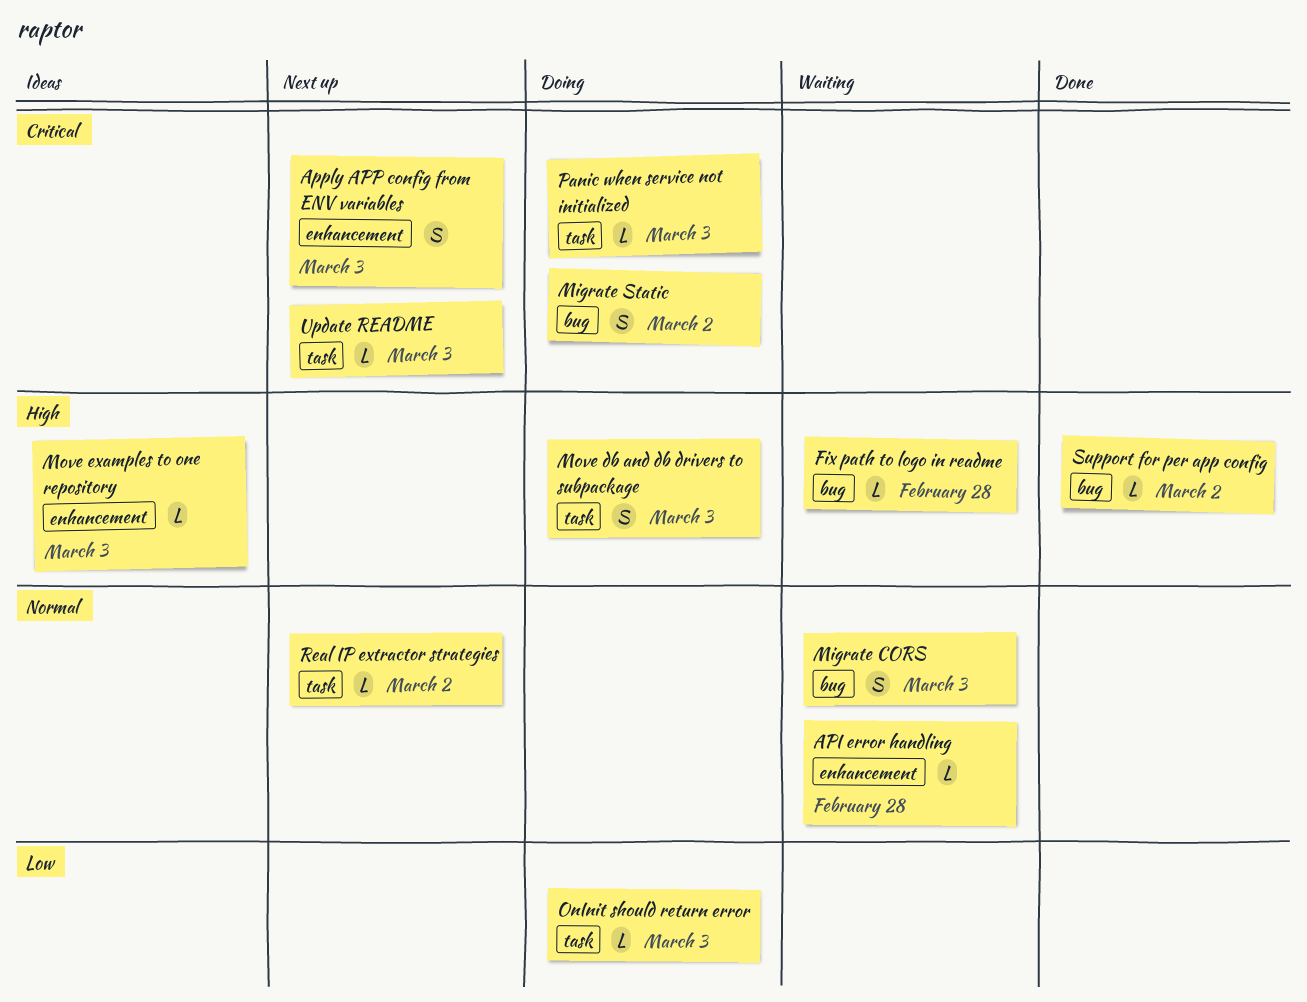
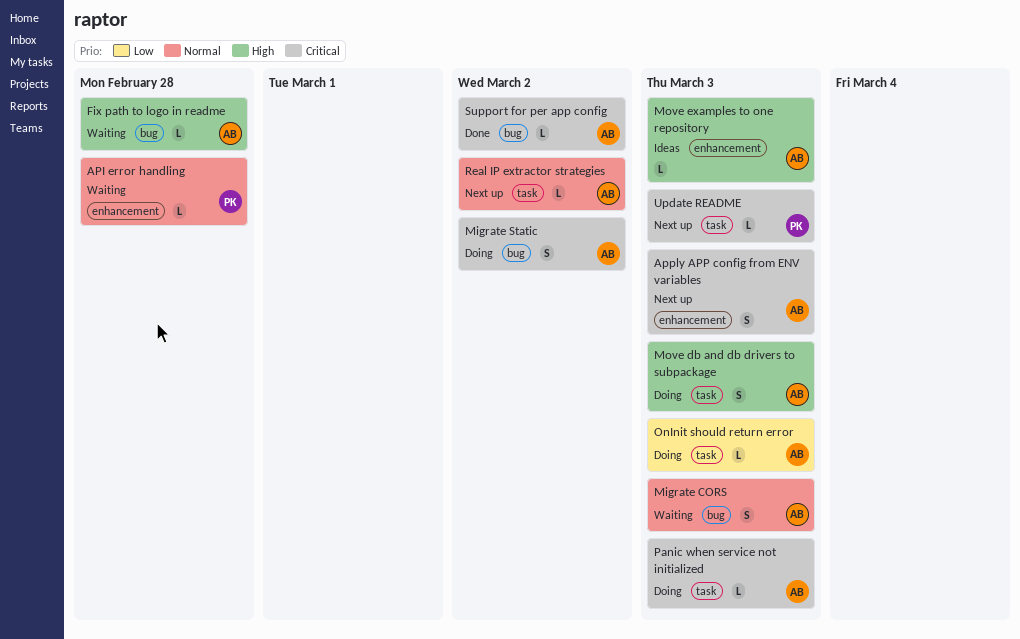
Support for per app config, priority: High -> Critical

